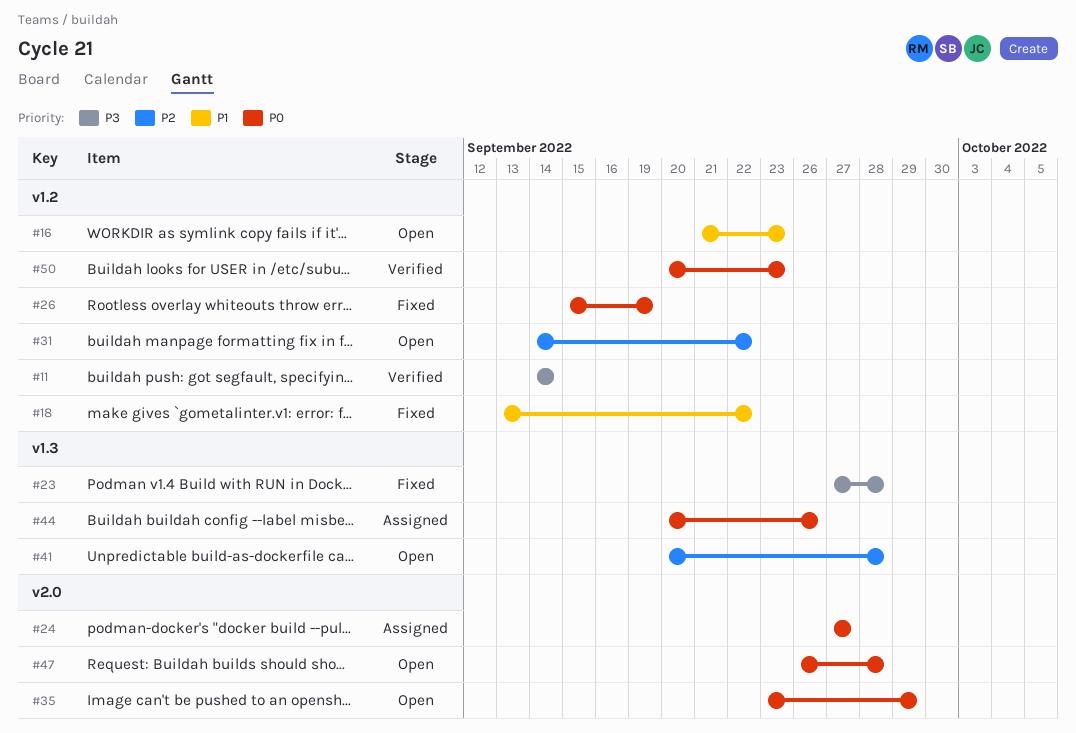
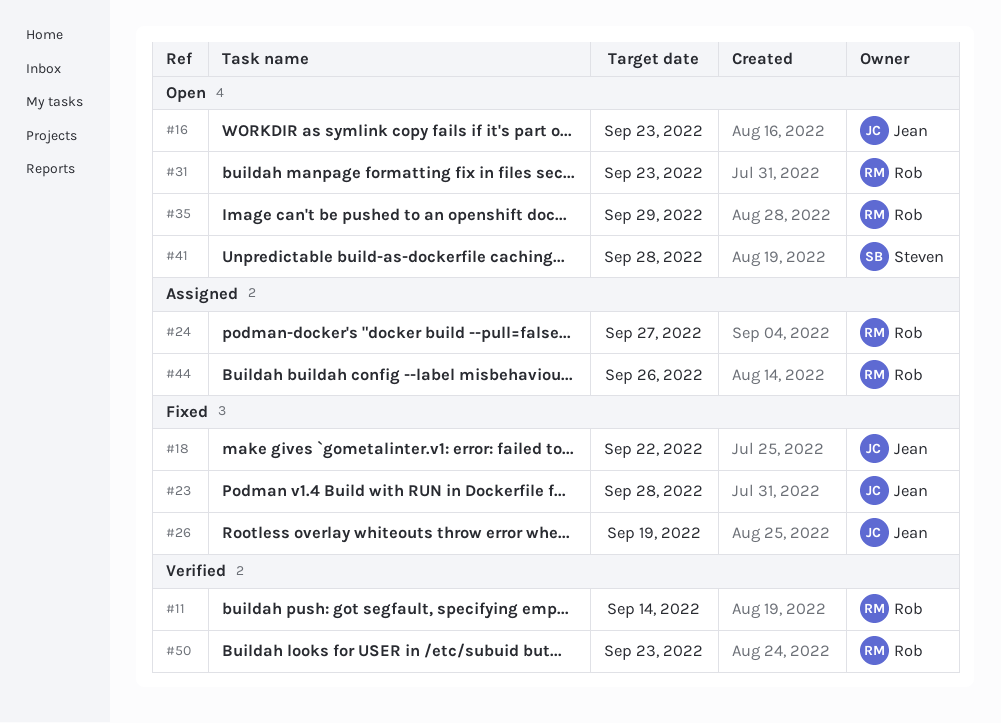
#31, due: Sep 22 -> Sep 23
#47: present -> none

